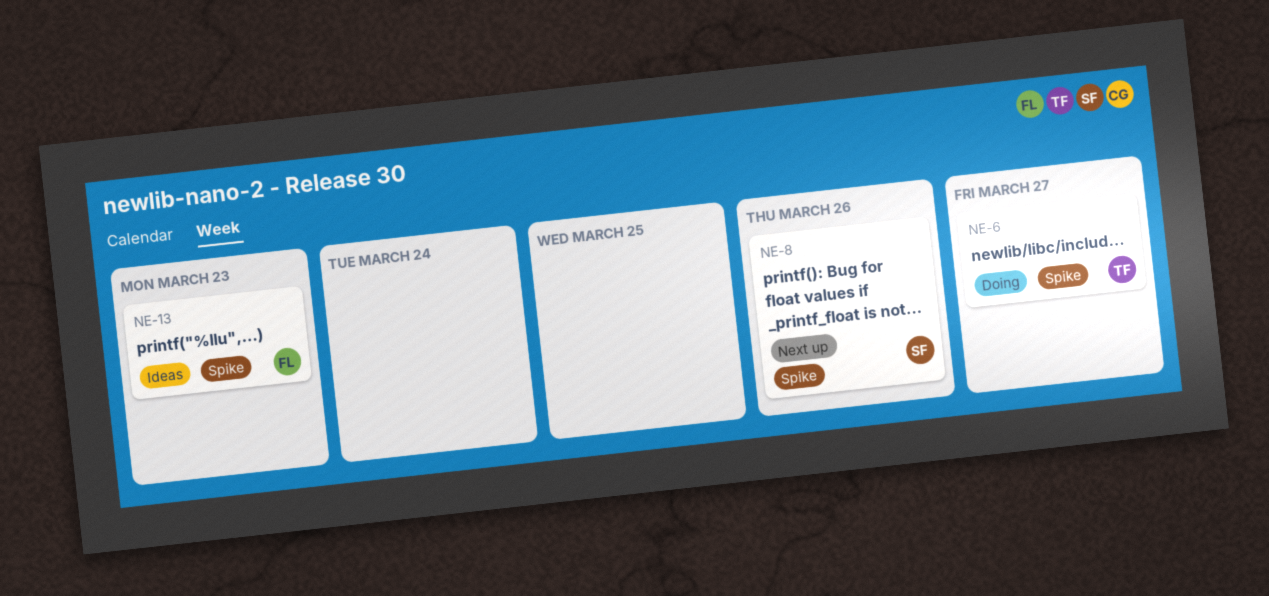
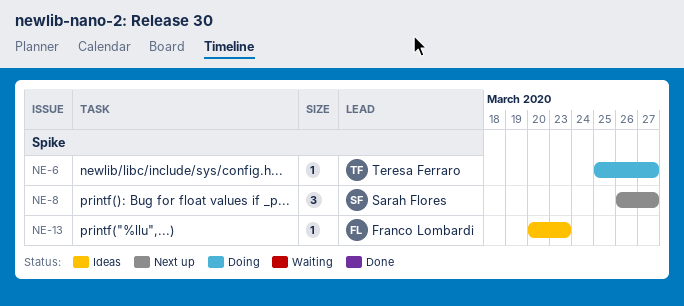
NE-8, due: Mar 26 -> Mar 27

